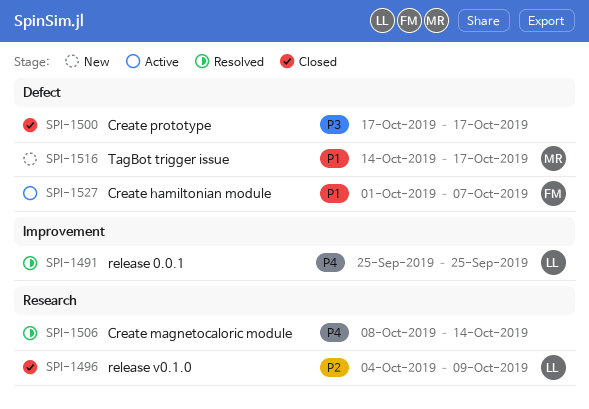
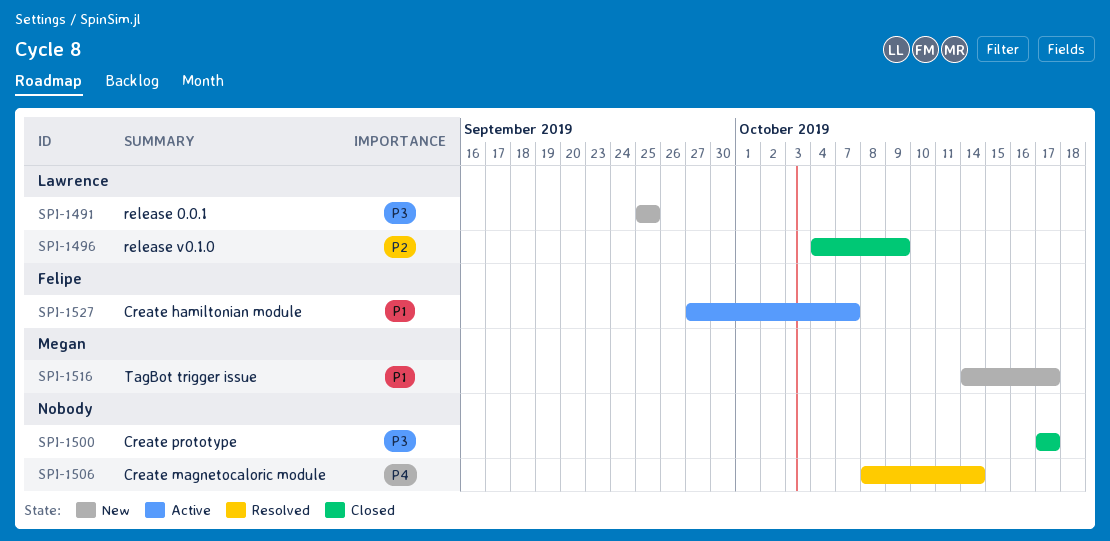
SPI-1491, status: Resolved -> New
SPI-1491, priority: P4 -> P3
SPI-1527, start: Oct 1 -> Sep 27

